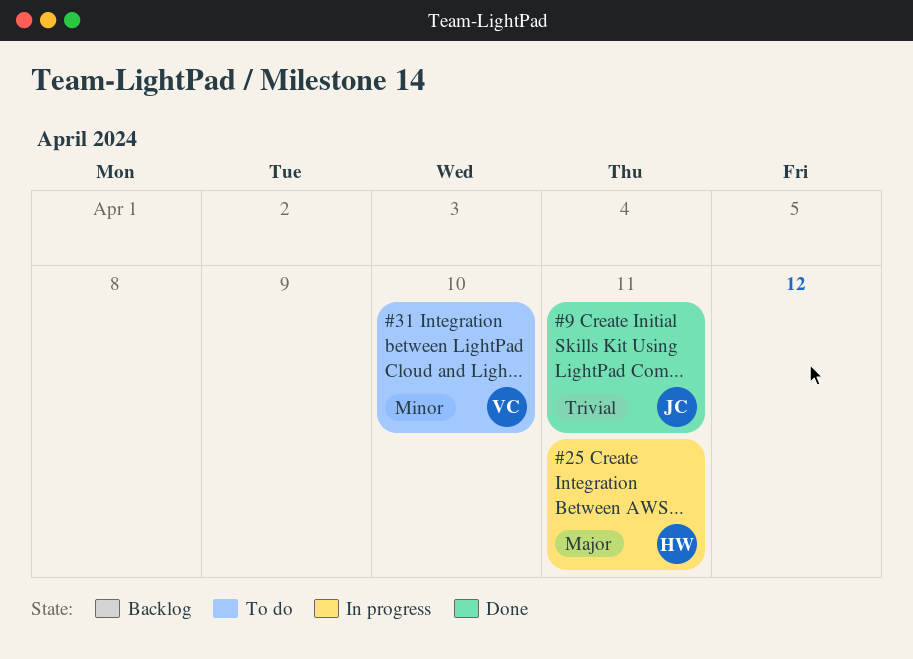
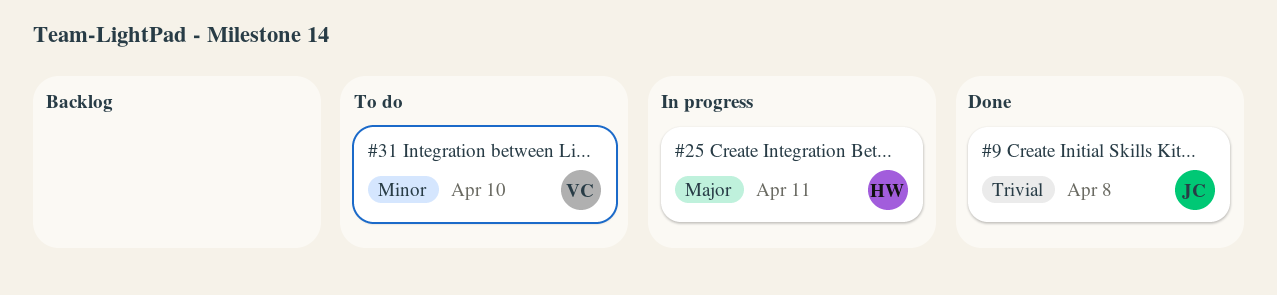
#9, due: Apr 11 -> Apr 8

